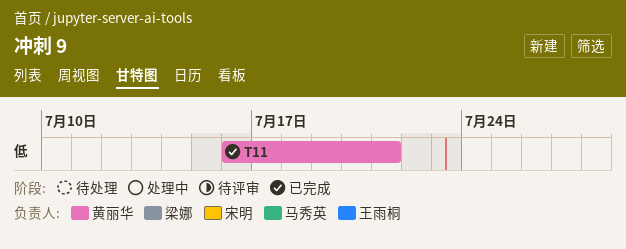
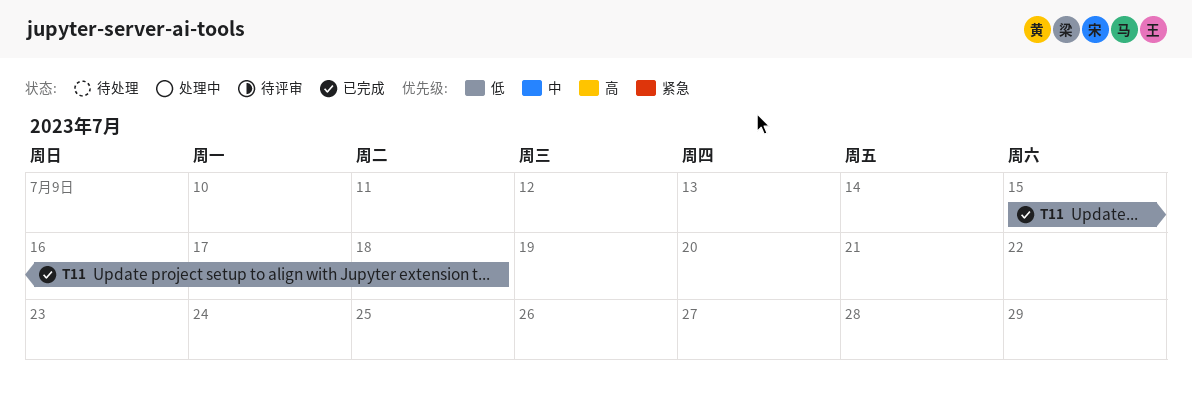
T11, start: Jul 16 -> Jul 15
T11, due: Jul 21 -> Jul 18

